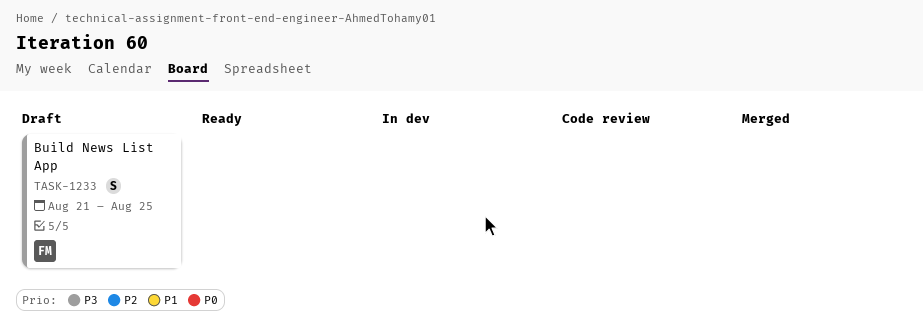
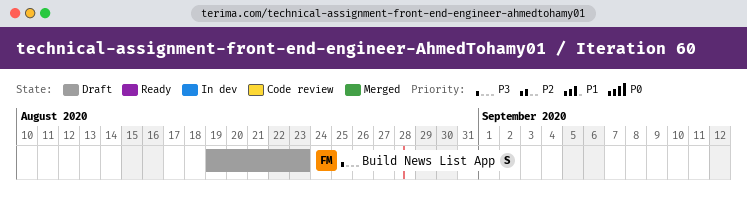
Build News List App, start: Aug 21 -> Aug 19
Build News List App, due: Aug 25 -> Aug 23

